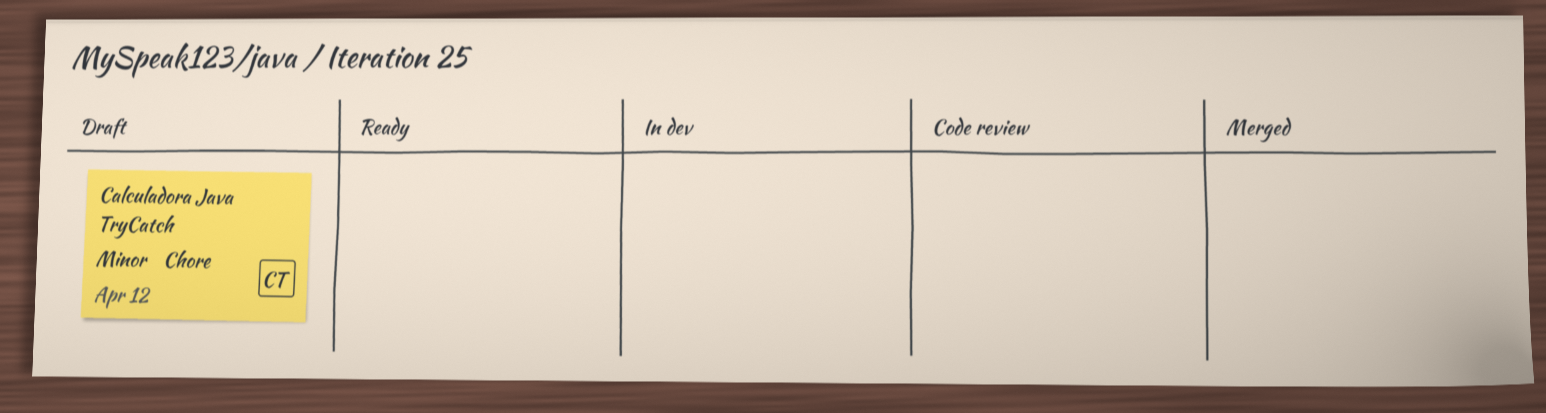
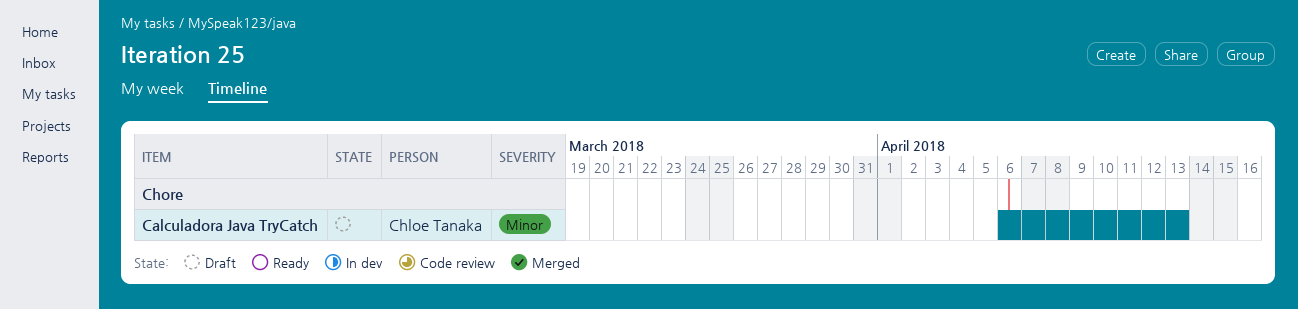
Calculadora Java TryCatch, due: Apr 12 -> Apr 13

